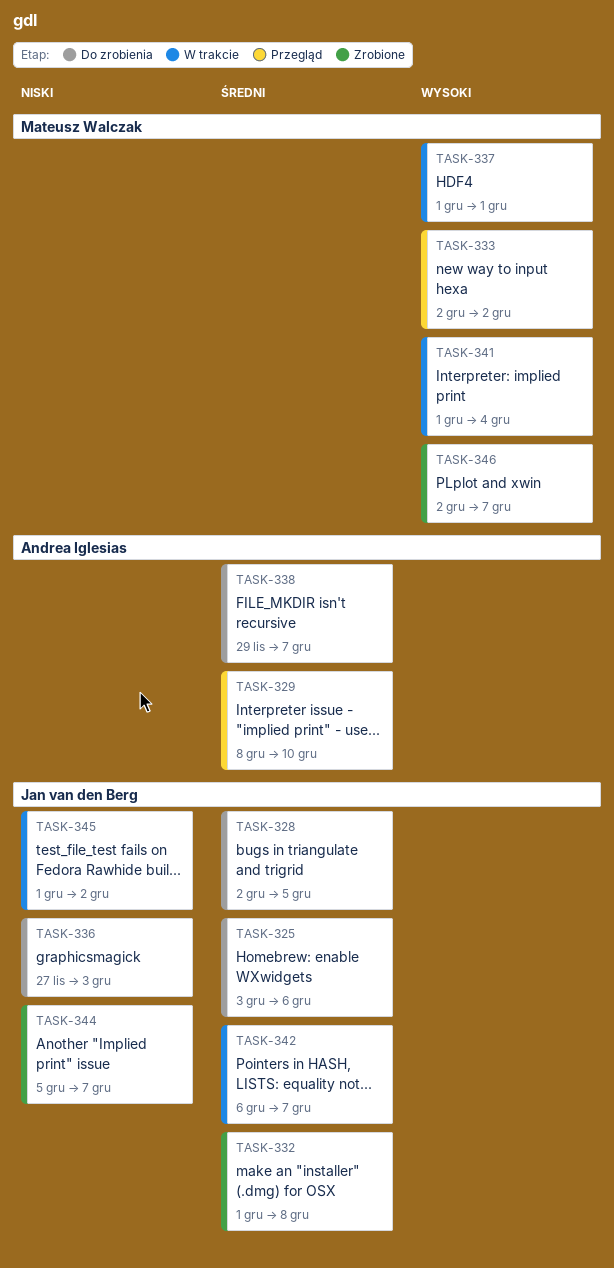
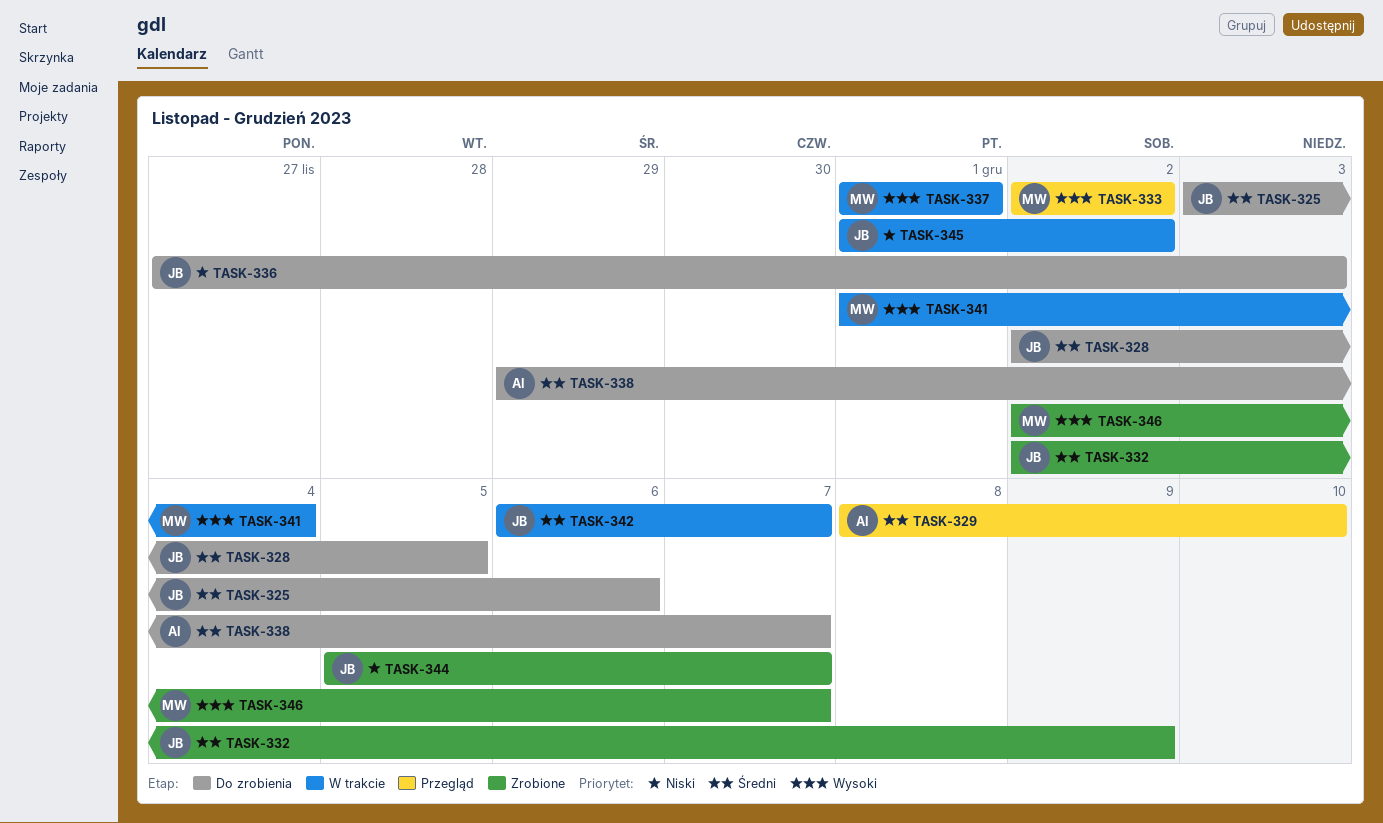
TASK-332, start: Dec 1 -> Dec 2
TASK-332, due: Dec 8 -> Dec 9

